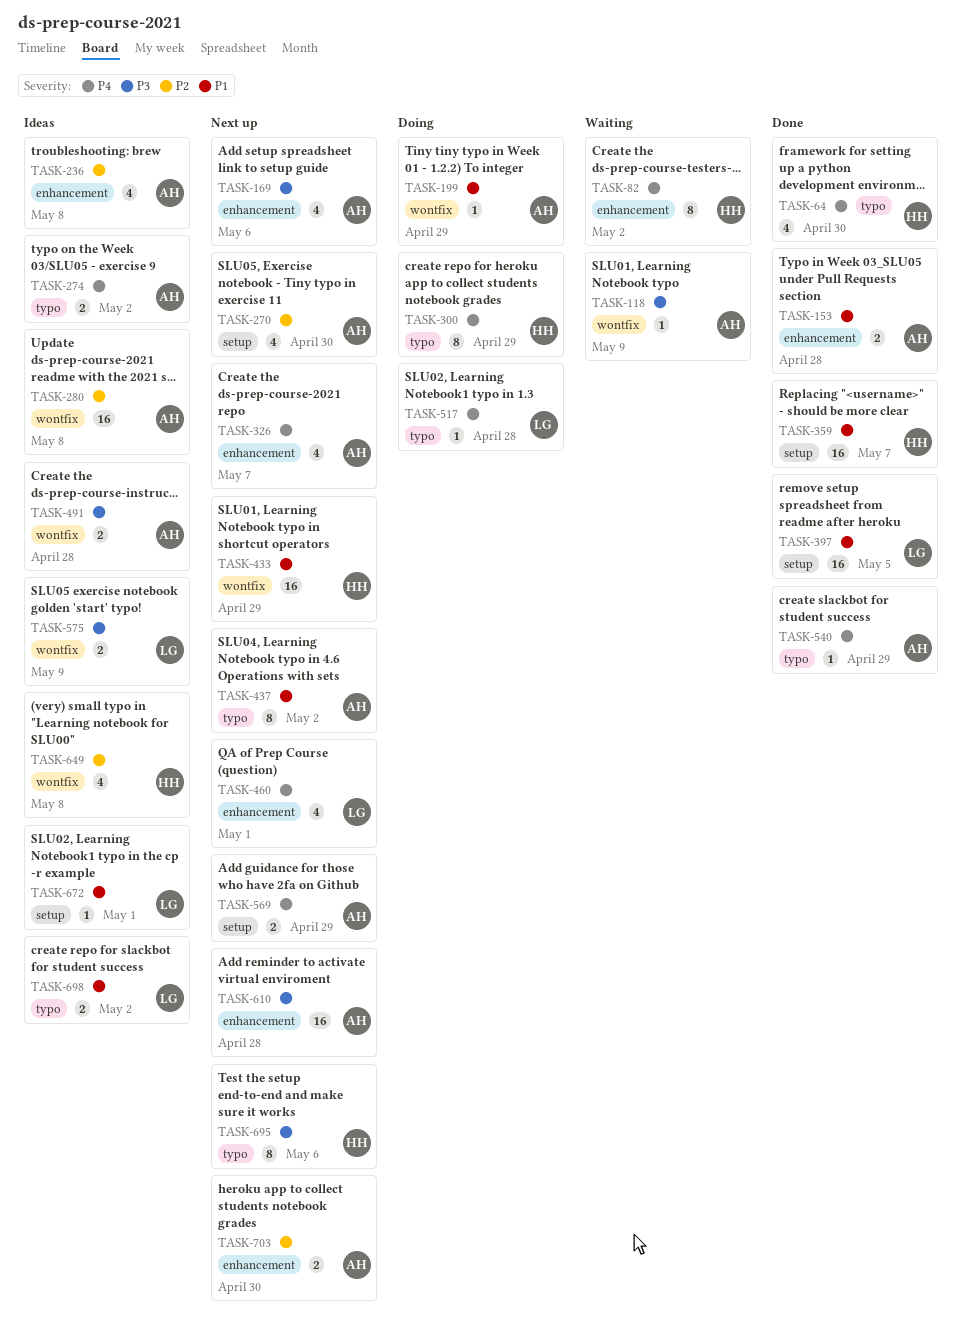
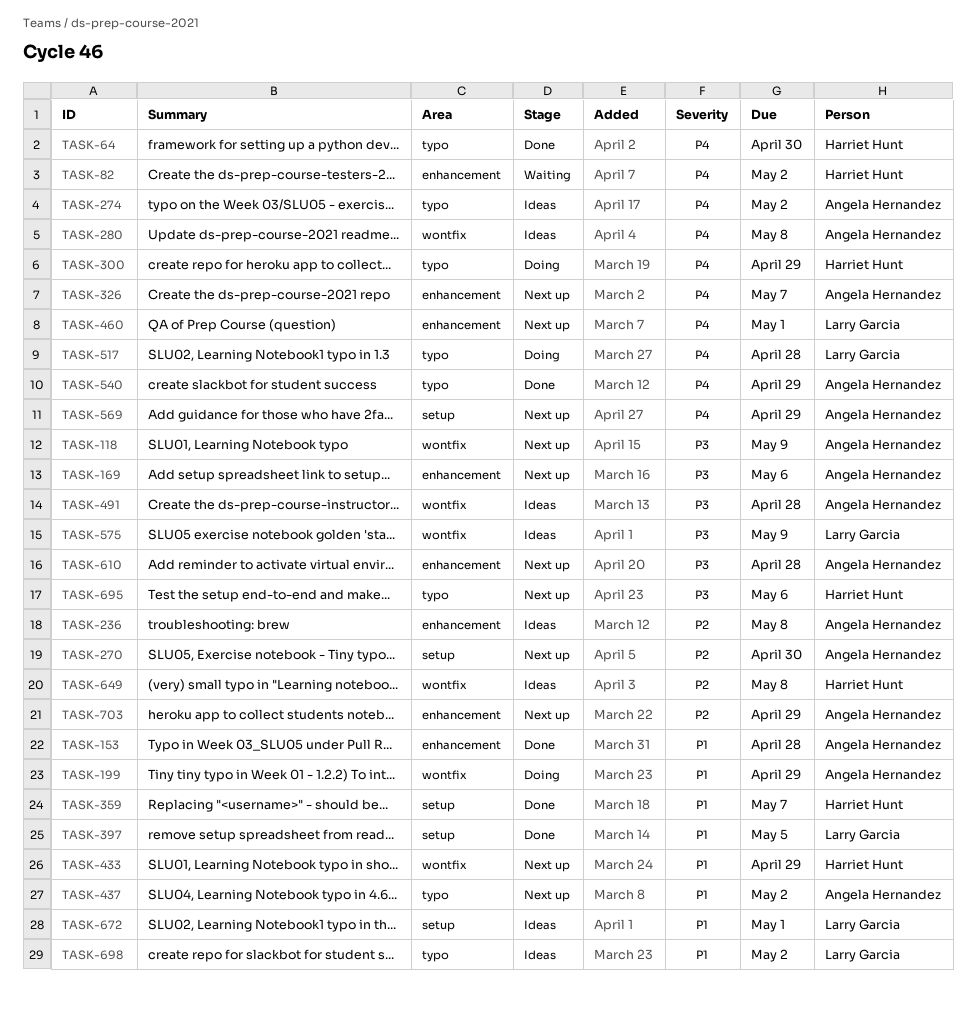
TASK-118, status: Waiting -> Next up
TASK-280, priority: P2 -> P4
TASK-703, due: Apr 30 -> Apr 29

